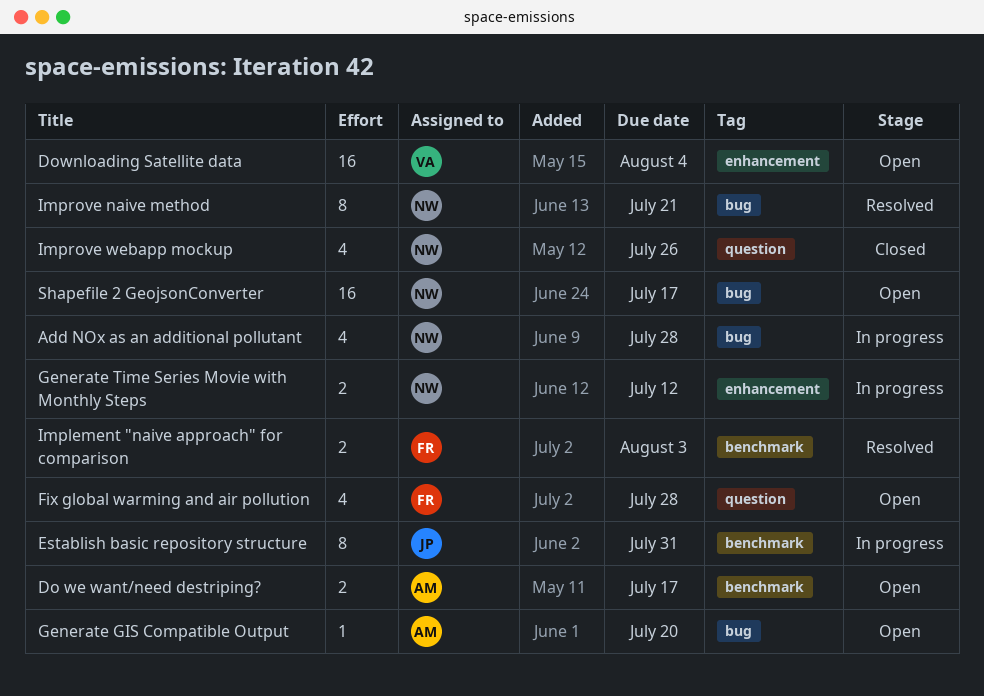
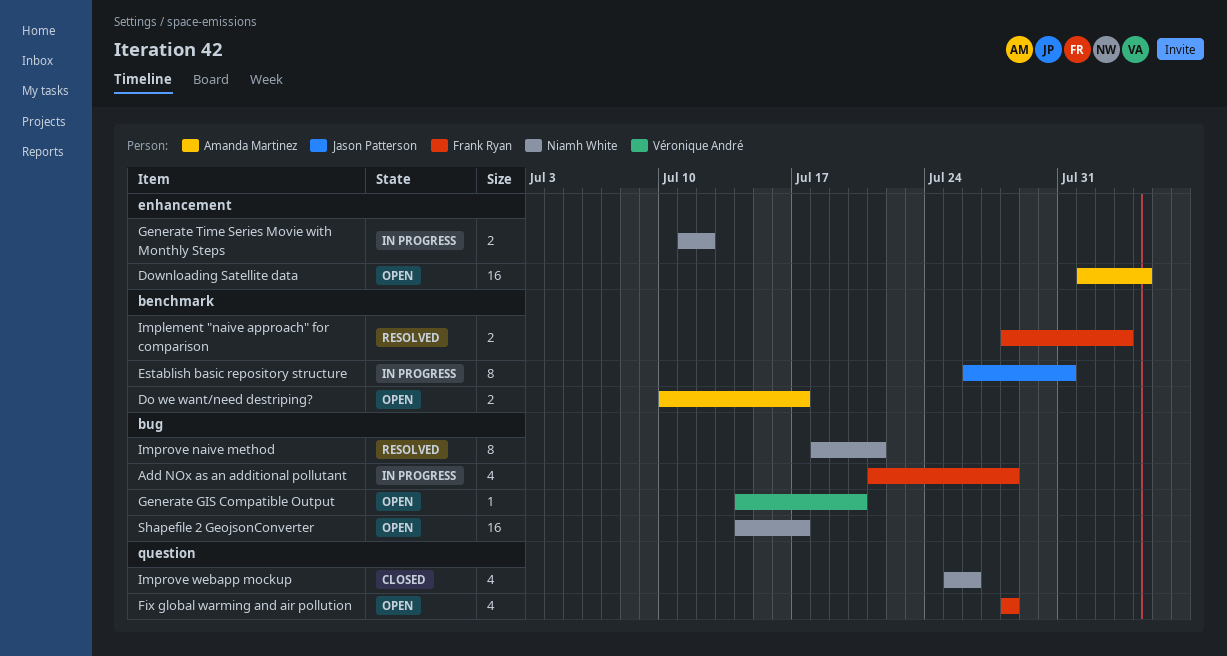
Add NOx as an additional pollutant, owner: Niamh White -> Frank Ryan
Downloading Satellite data, owner: Véronique André -> Amanda Martinez
Generate GIS Compatible Output, owner: Amanda Martinez -> Véronique André

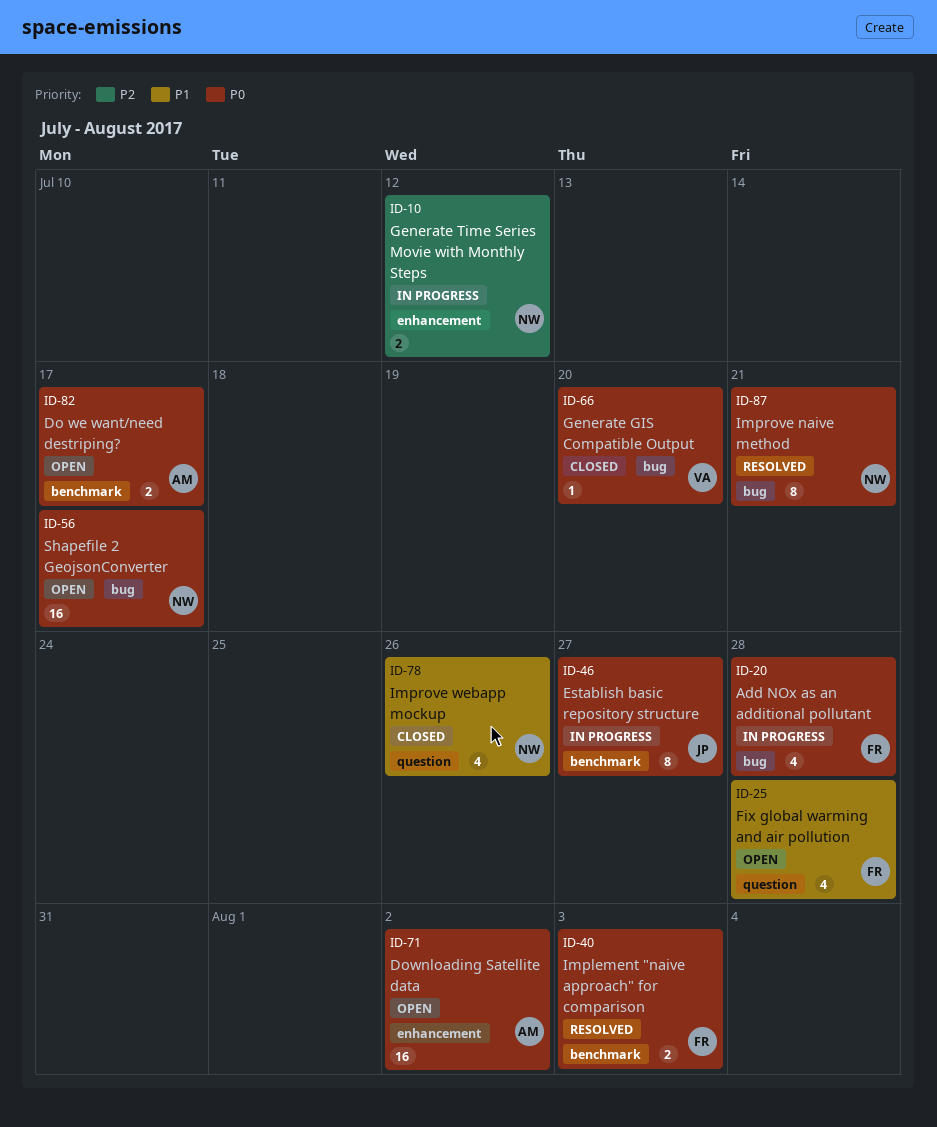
Downloading Satellite data, due: Aug 4 -> Aug 2
Establish basic repository structure, due: Jul 31 -> Jul 27
Generate GIS Compatible Output, status: Open -> Closed

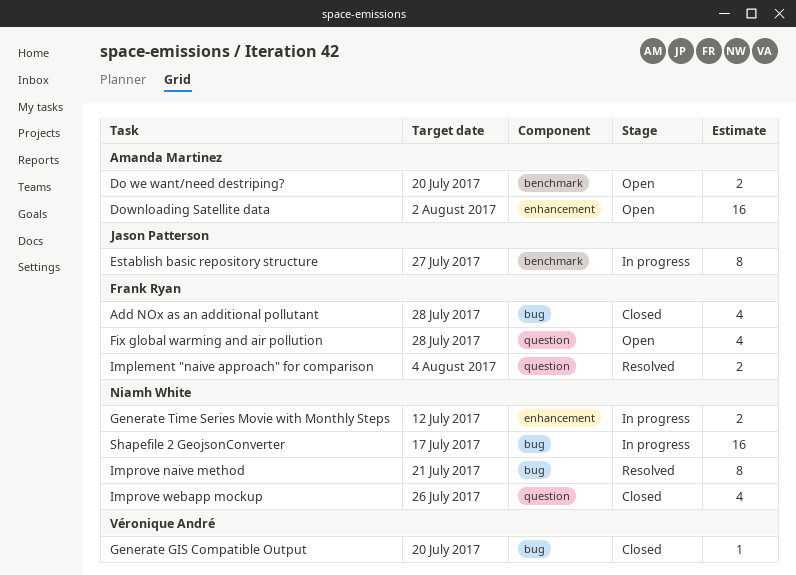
Add NOx as an additional pollutant, status: In progress -> Closed
Do we want/need destriping?, due: Jul 17 -> Jul 20
Implement "naive approach" for comparison, label: benchmark -> question
Implement "naive approach" for comparison, due: Aug 3 -> Aug 4
Shapefile 2 GeojsonConverter, status: Open -> In progress

